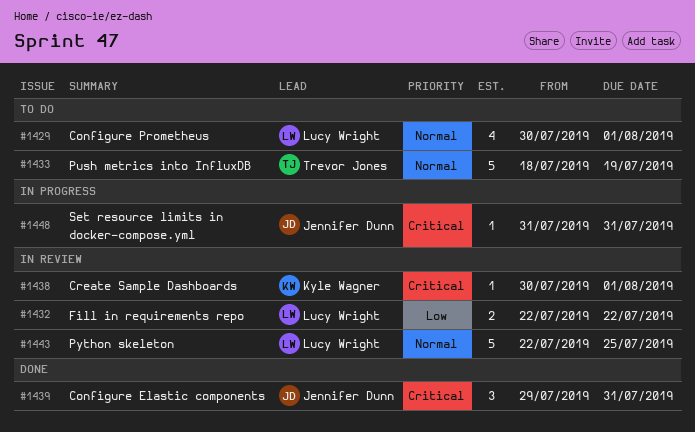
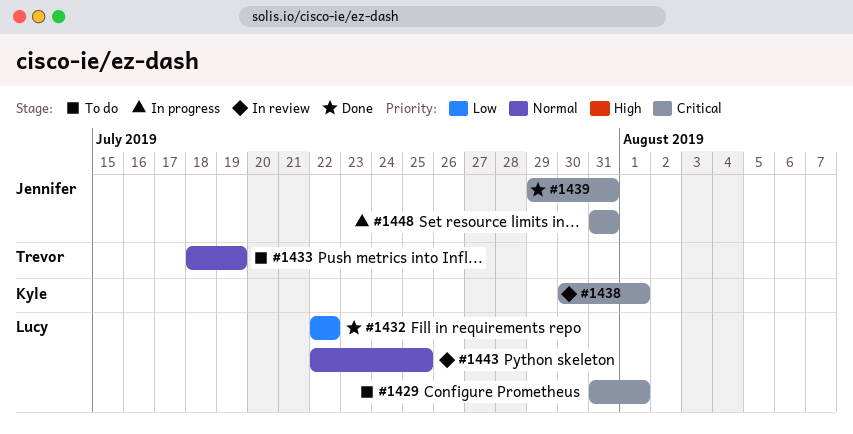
#1429, priority: Normal -> Critical
#1429, start: Jul 30 -> Jul 31
#1432, status: In review -> Done

